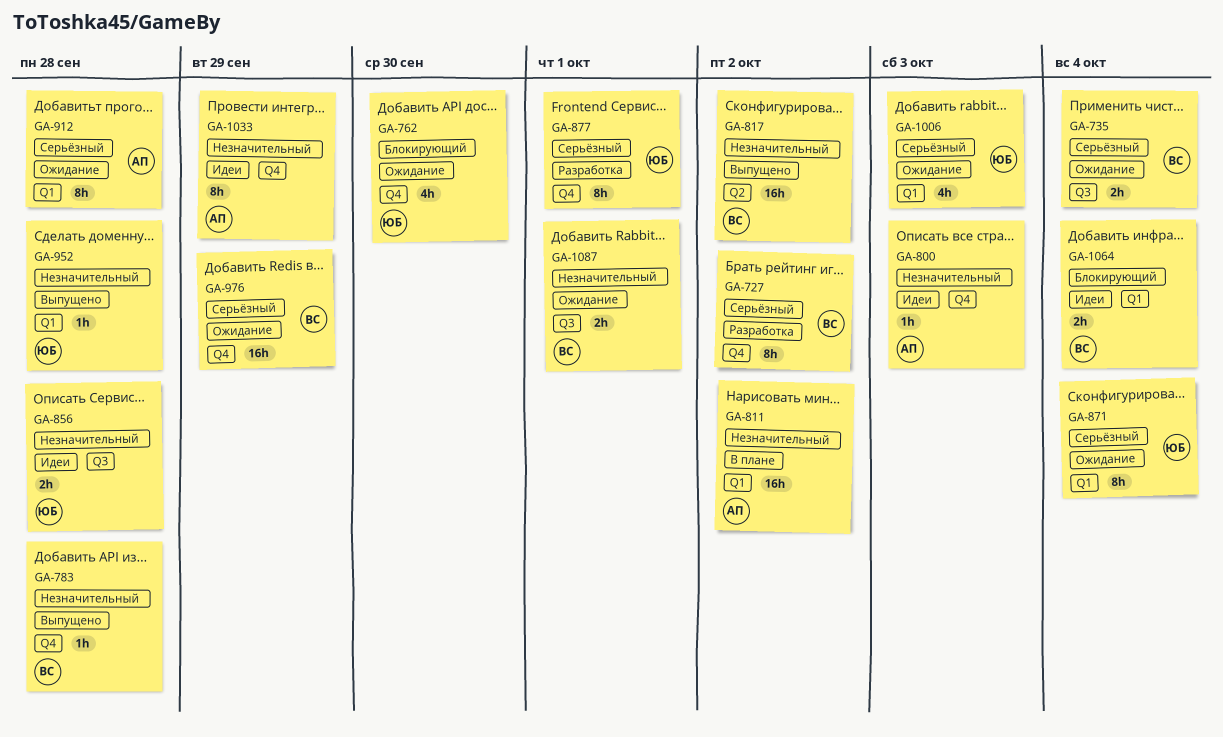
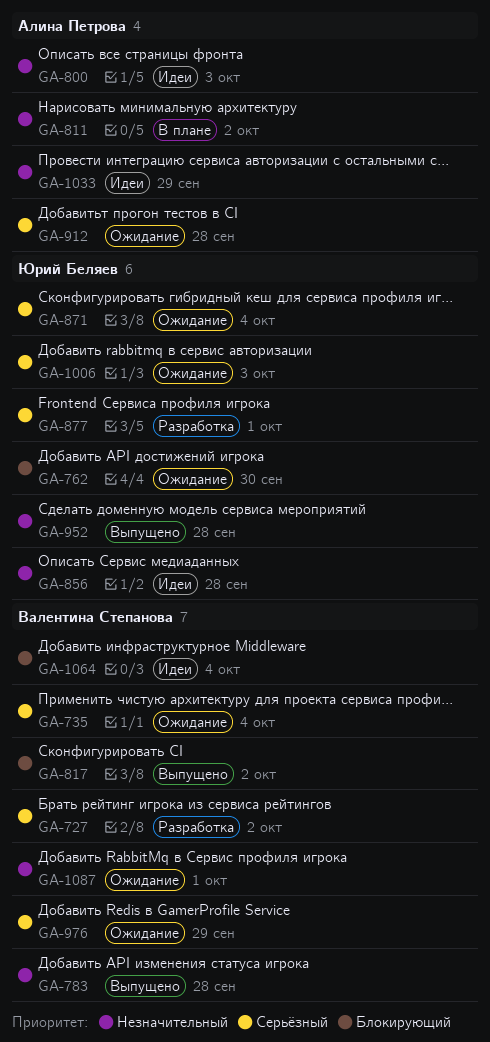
GA-817, priority: Незначительный -> Блокирующий

